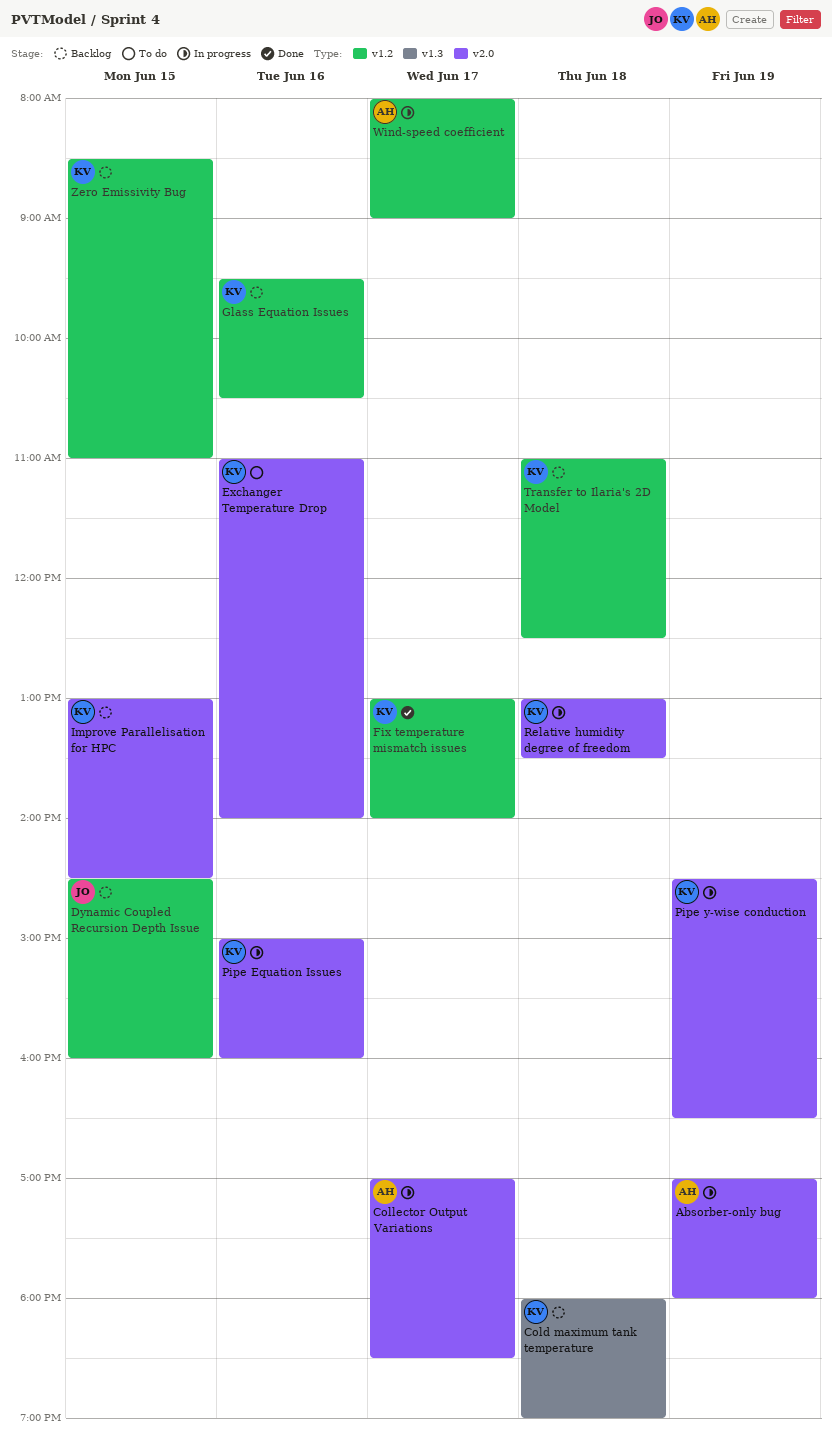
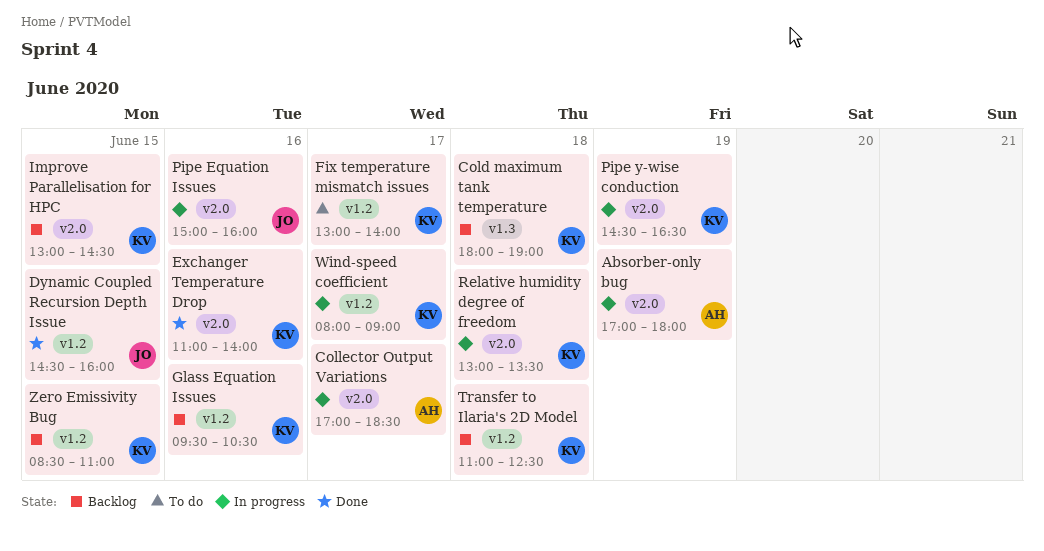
Dynamic Coupled Recursion Depth Issue, status: Backlog -> Done
Exchanger Temperature Drop, status: To do -> Done
Fix temperature mismatch issues, status: Done -> To do
Pipe Equation Issues, owner: KV -> JO
Wind-speed coefficient, owner: AH -> KV

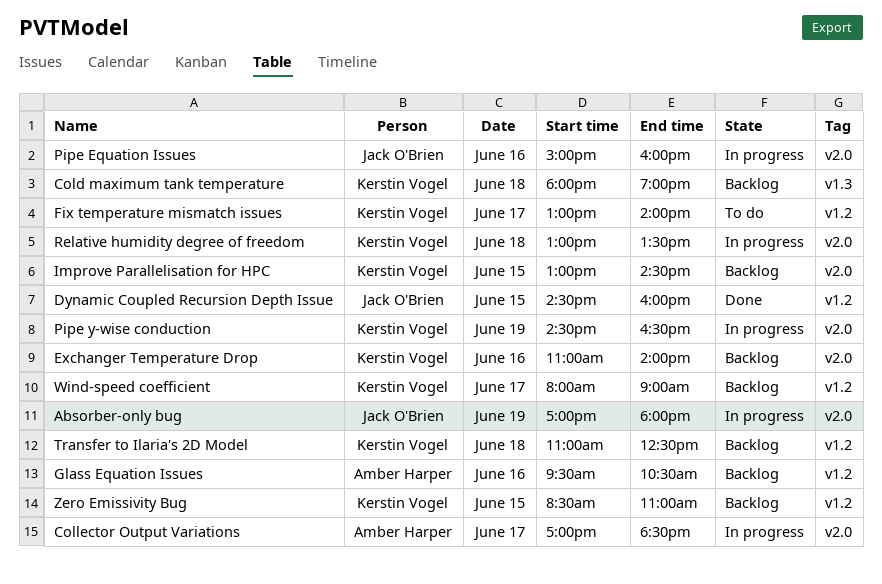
Absorber-only bug, owner: Amber Harper -> Jack O'Brien
Exchanger Temperature Drop, status: Done -> Backlog
Glass Equation Issues, owner: Kerstin Vogel -> Amber Harper
Wind-speed coefficient, status: In progress -> Backlog

